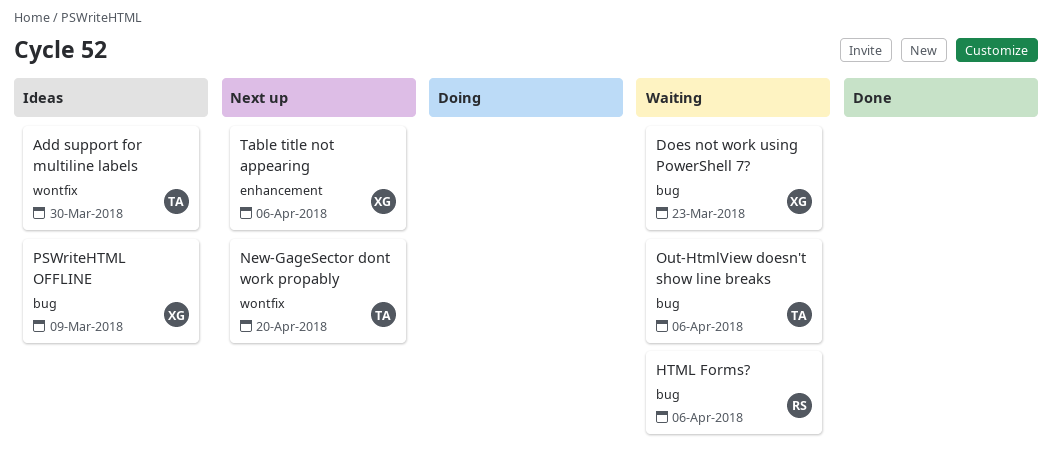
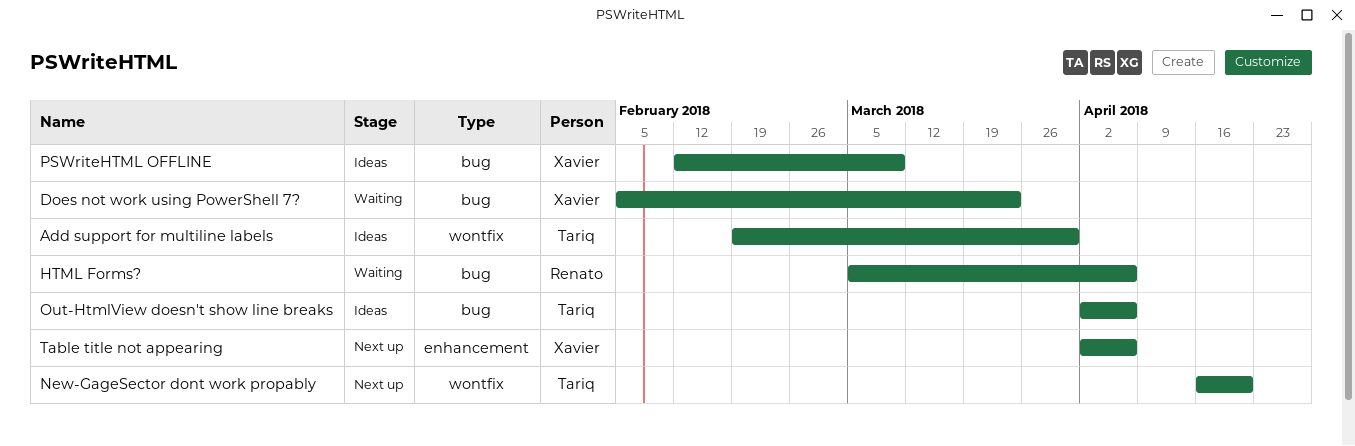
Out-HtmlView doesn't show line breaks, status: Waiting -> Ideas

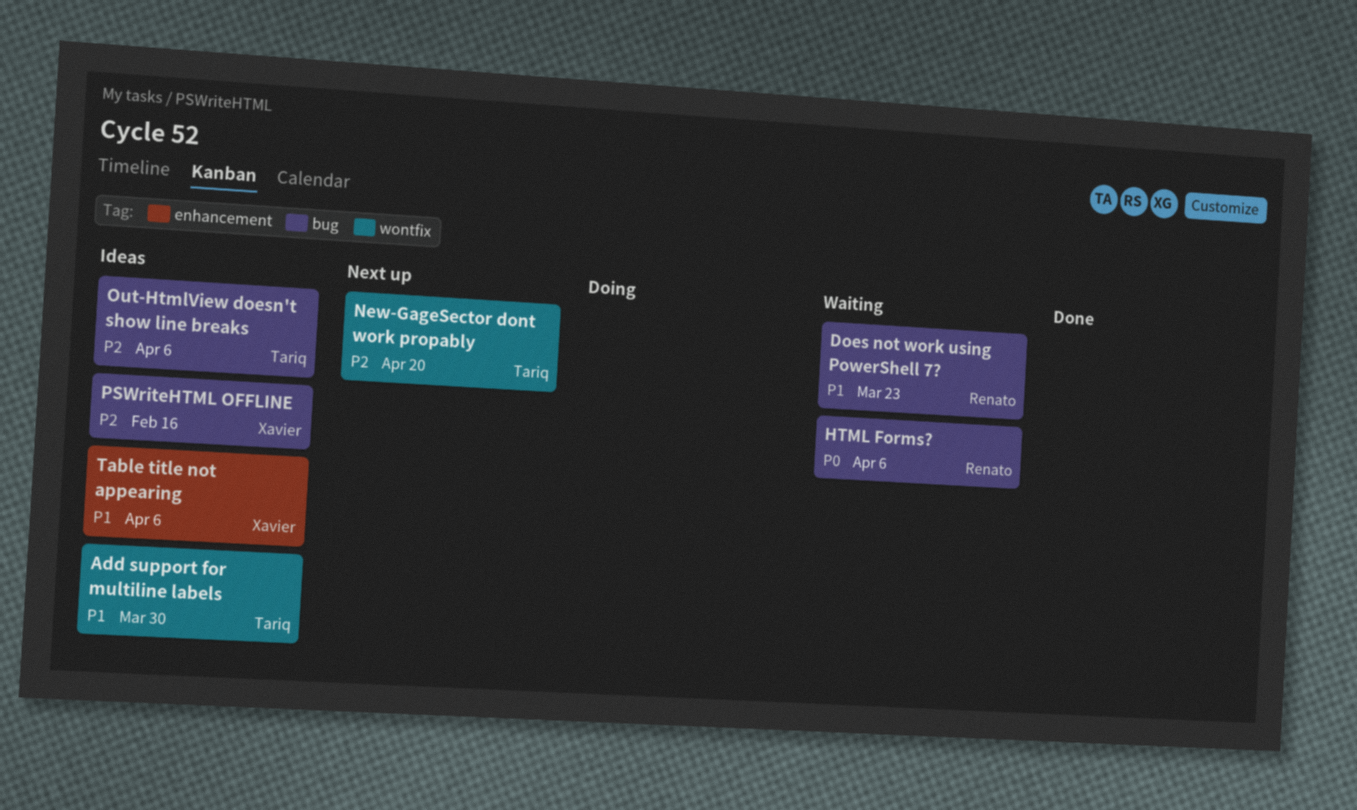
Does not work using PowerShell 7?, owner: Xavier -> Renato
PSWriteHTML OFFLINE, due: Mar 9 -> Feb 16
Table title not appearing, status: Next up -> Ideas

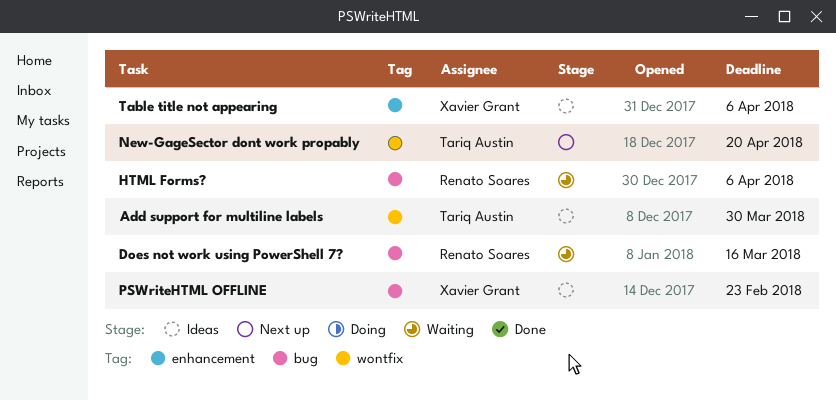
Does not work using PowerShell 7?, due: Mar 23 -> Mar 16
Out-HtmlView doesn't show line breaks: present -> none
PSWriteHTML OFFLINE, due: Feb 16 -> Feb 23

